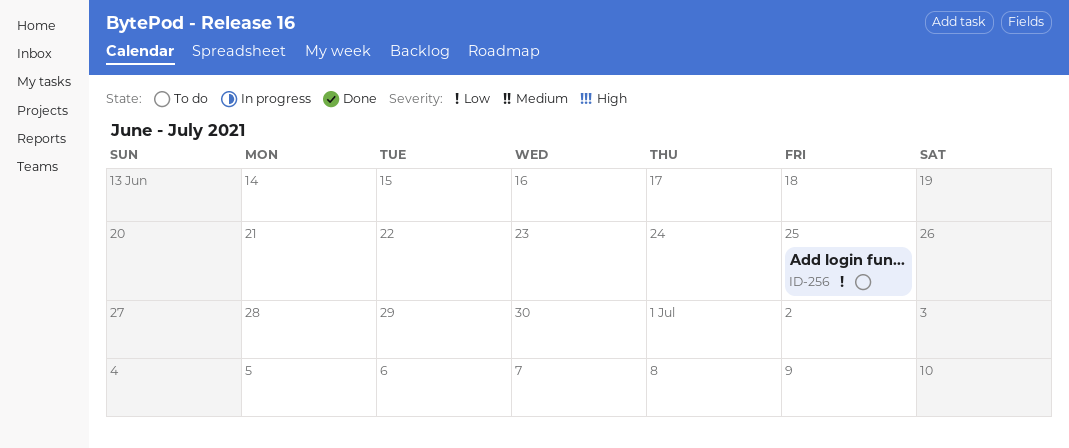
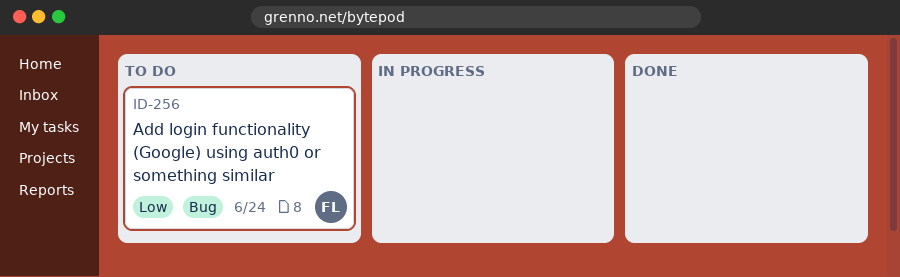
ID-256, due: Jun 25 -> Jun 24

